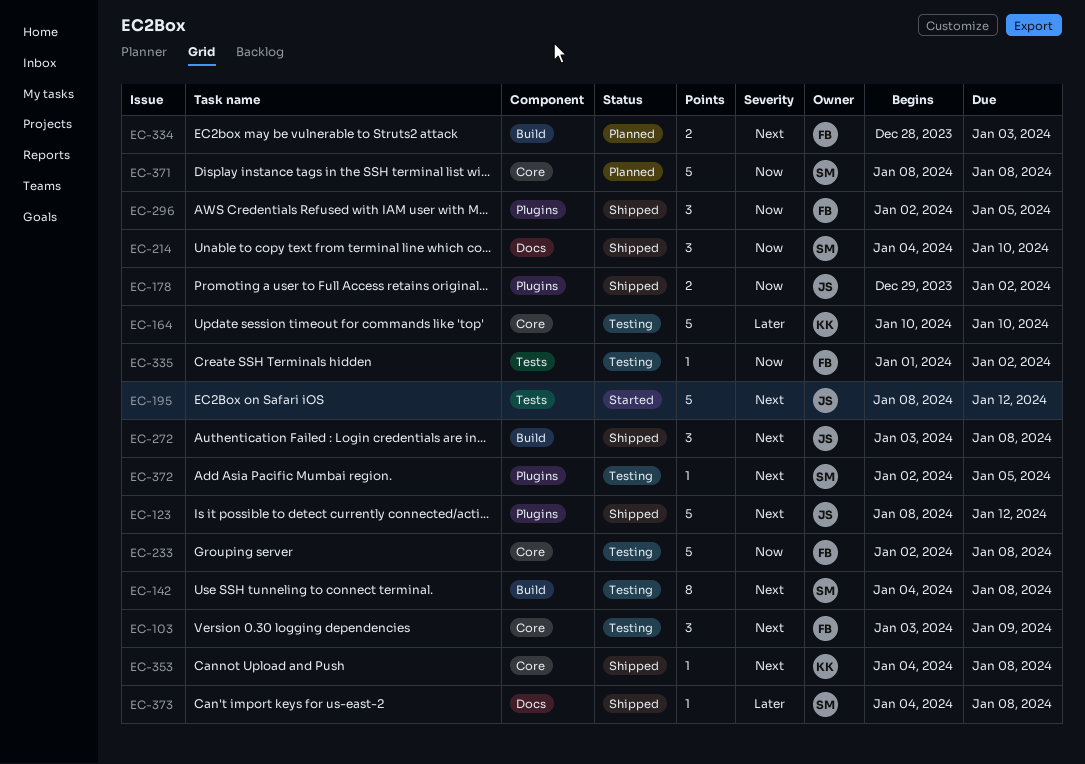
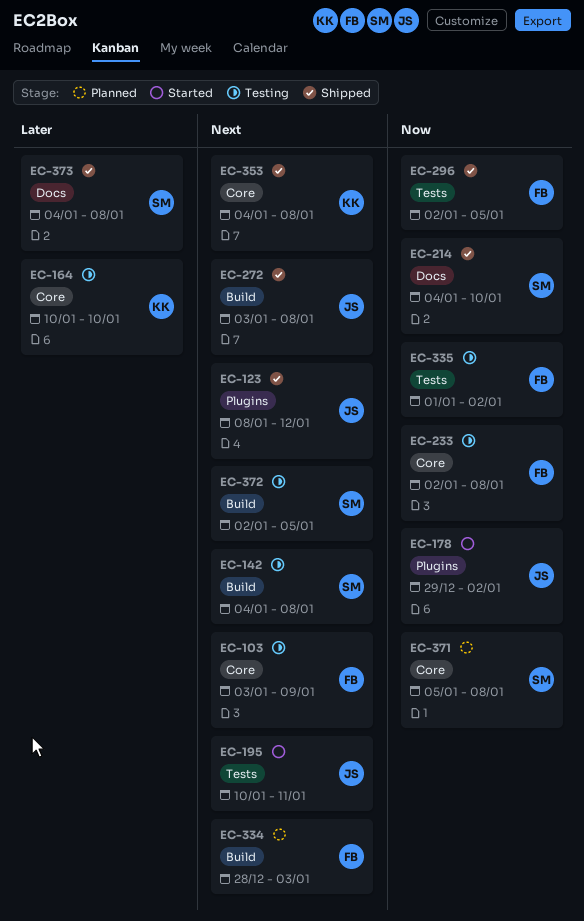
EC-178, status: Shipped -> Started
EC-195, start: Jan 8 -> Jan 10
EC-195, due: Jan 12 -> Jan 11
EC-296, label: Plugins -> Tests
EC-371, start: Jan 8 -> Jan 5
EC-372, label: Plugins -> Build

